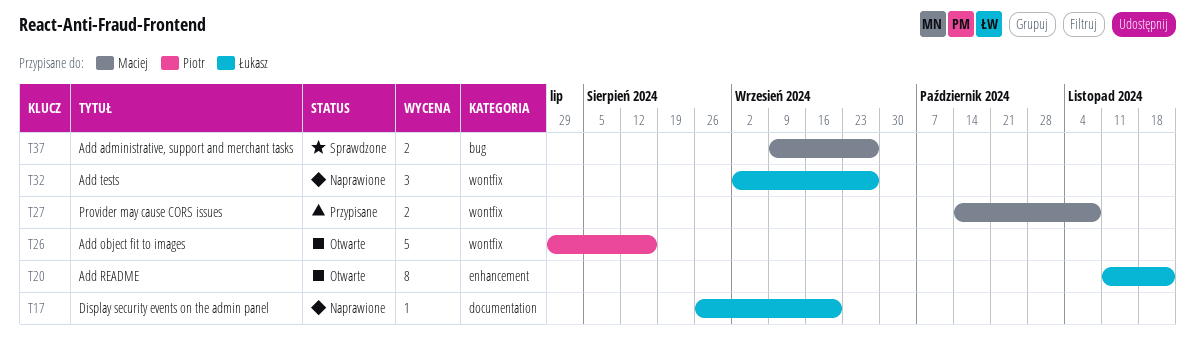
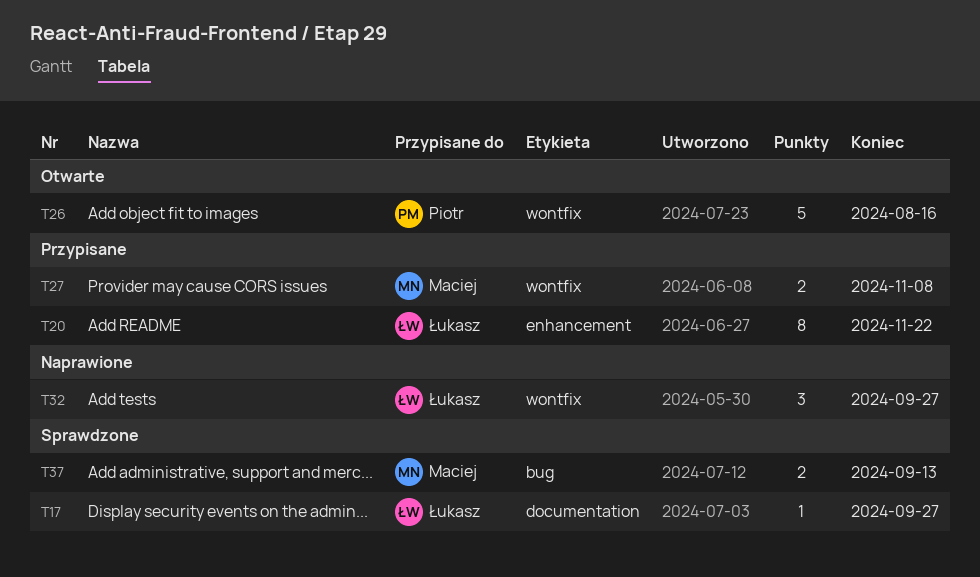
T17, status: Naprawione -> Sprawdzone
T17, due: Sep 20 -> Sep 27
T20, status: Otwarte -> Przypisane
T37, due: Sep 27 -> Sep 13

